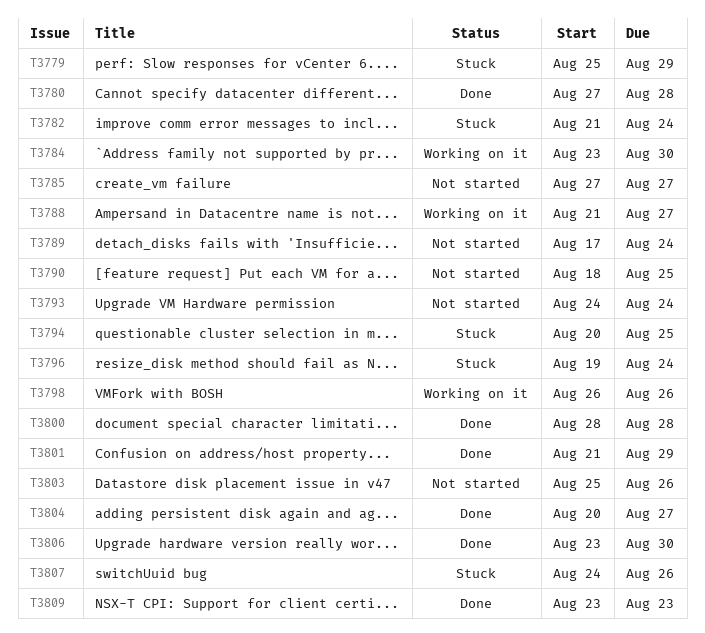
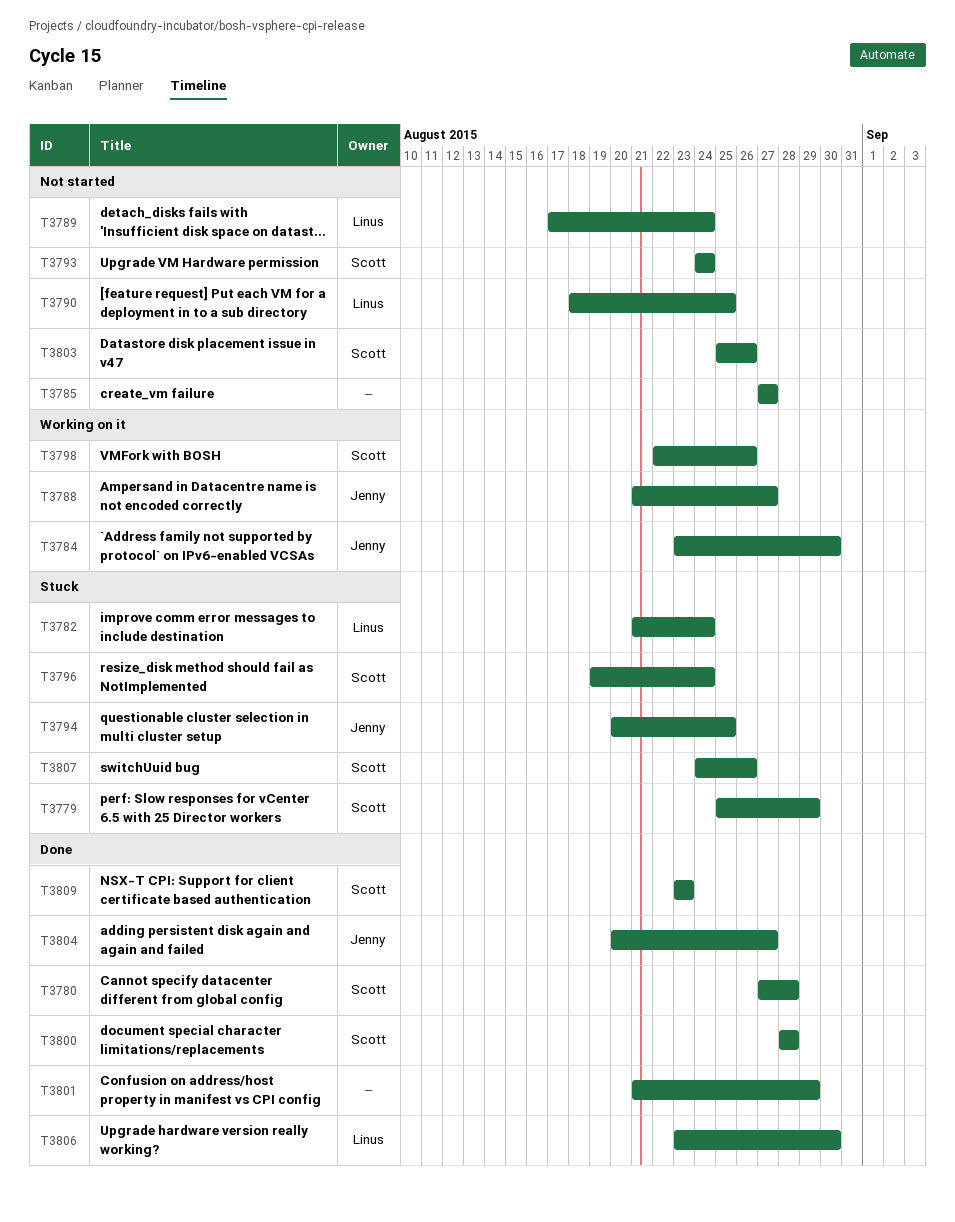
T3798, start: Aug 26 -> Aug 22

